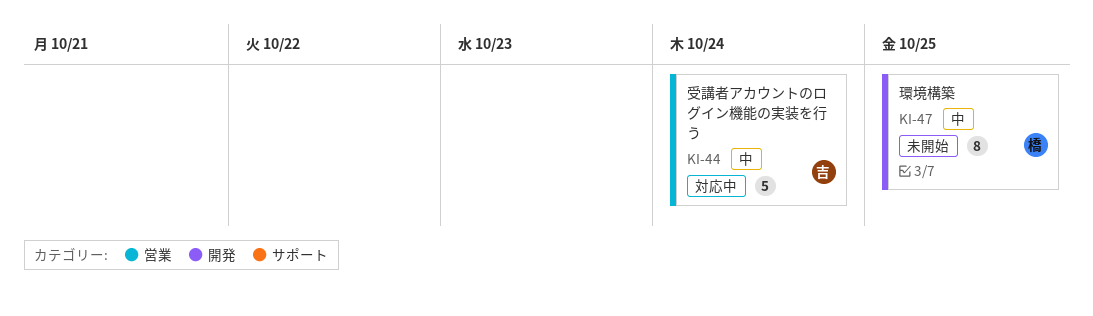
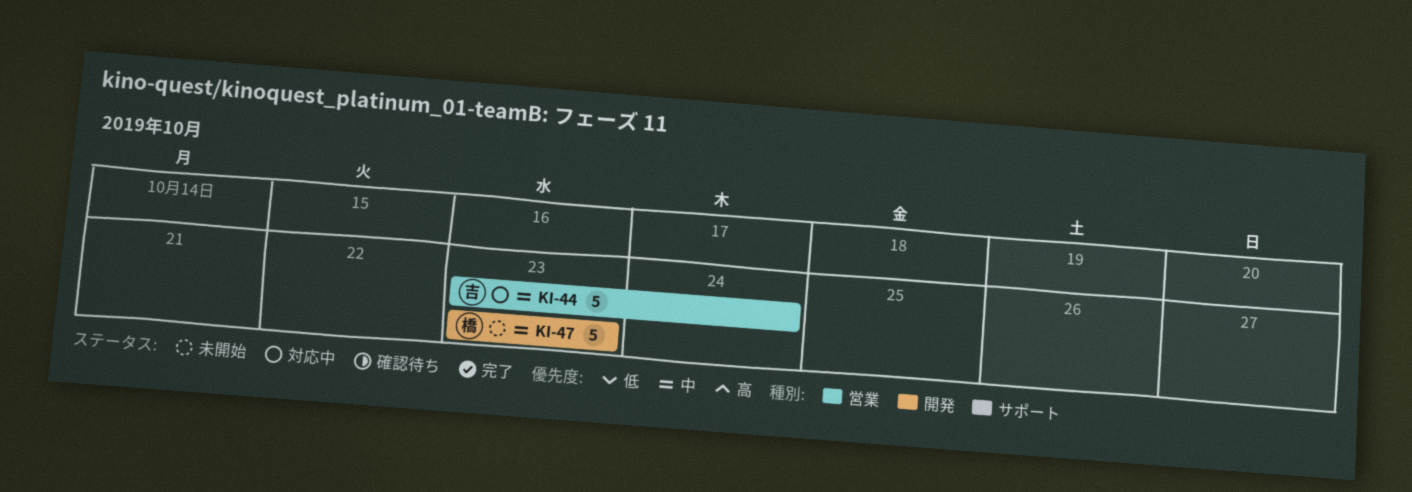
KI-47, estimate: 8 -> 5
KI-47, due: Oct 25 -> Oct 23

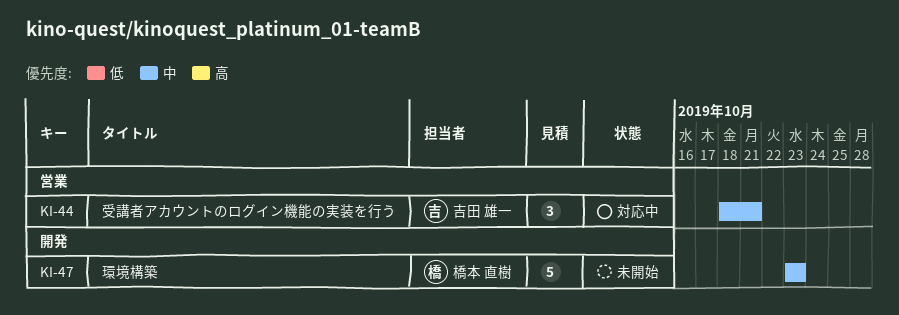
KI-44, estimate: 5 -> 3
KI-44, start: Oct 23 -> Oct 18
KI-44, due: Oct 24 -> Oct 21

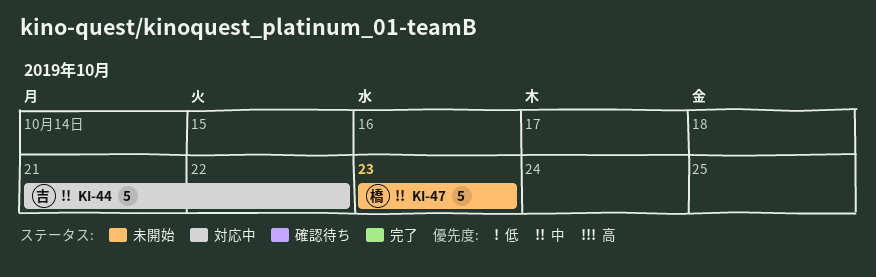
KI-44, estimate: 3 -> 5
KI-44, start: Oct 18 -> Oct 21
KI-44, due: Oct 21 -> Oct 22

